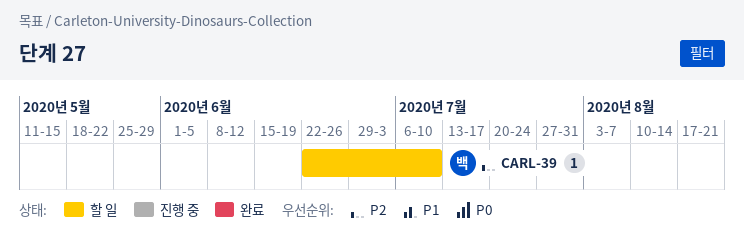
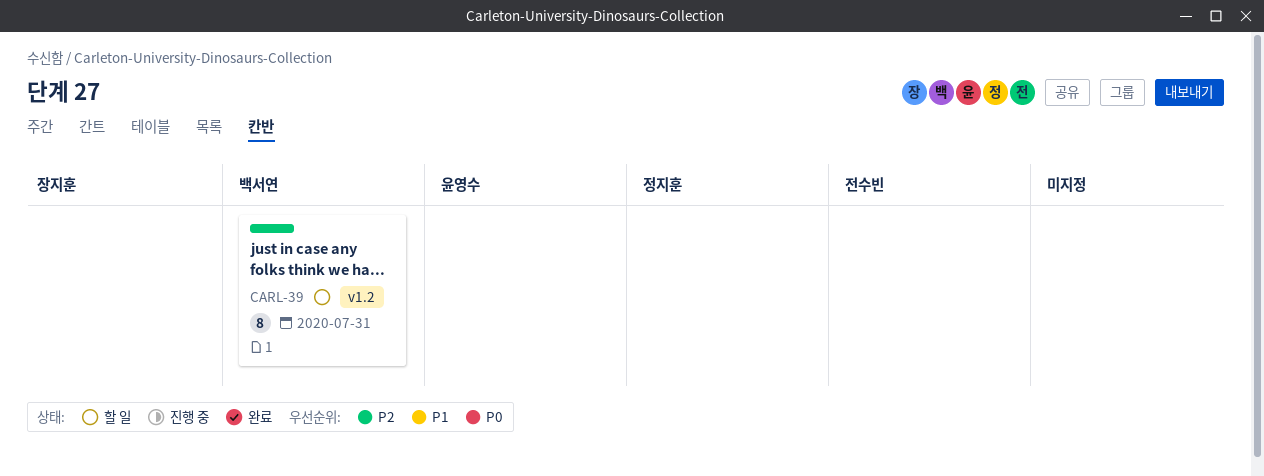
CARL-39, estimate: 1 -> 8
CARL-39, due: Jul 10 -> Jul 31

